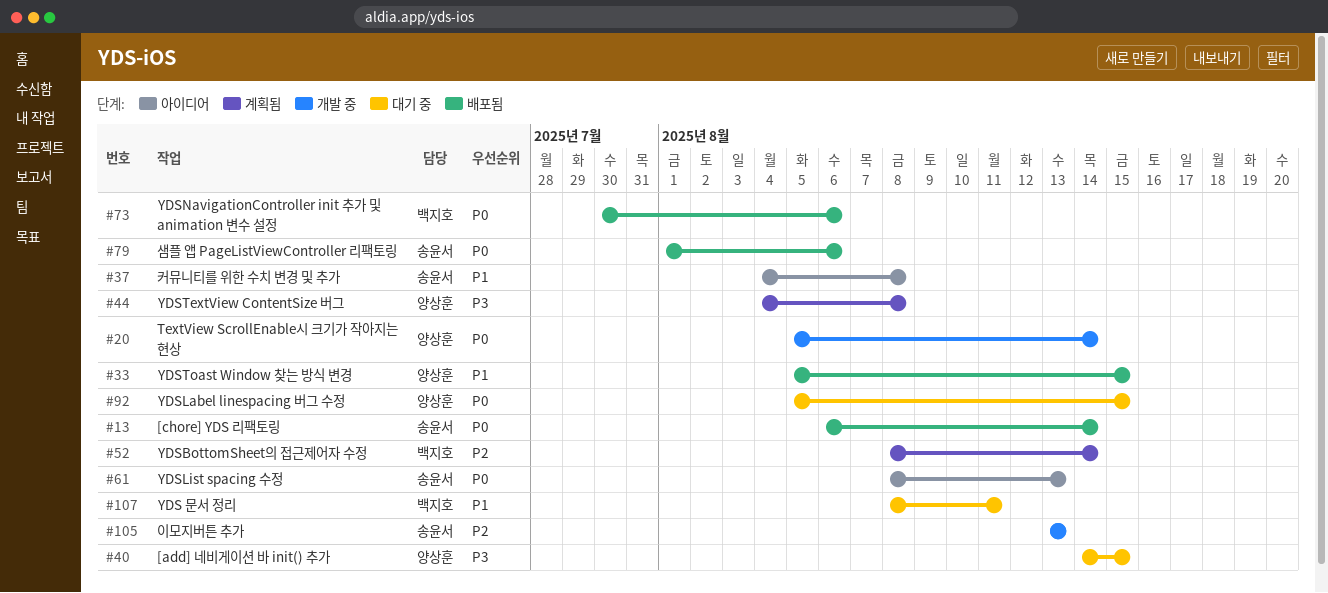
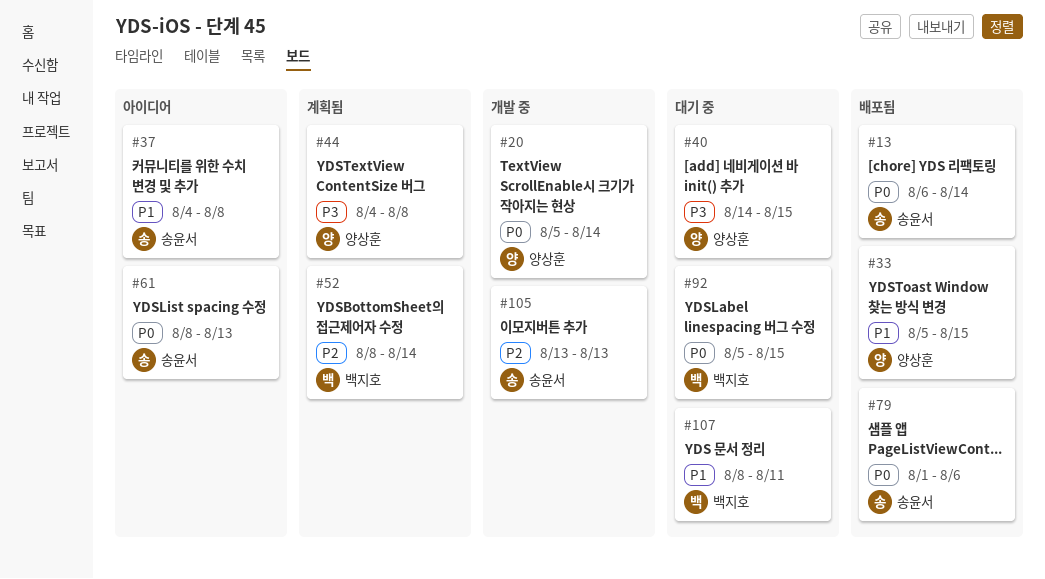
#73: present -> none
#92, owner: 양상훈 -> 백지호

